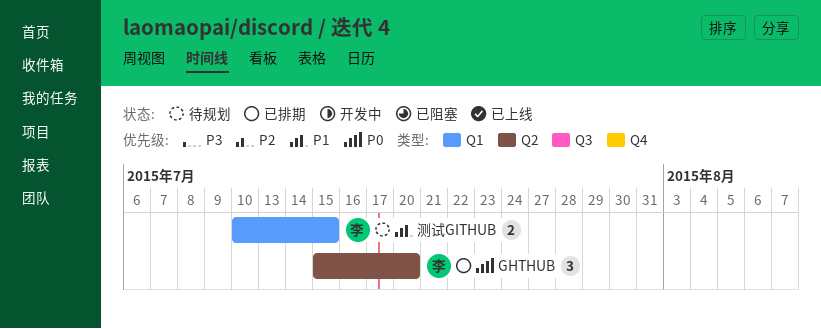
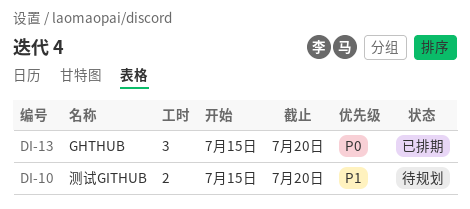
测试GITHUB, start: Jul 10 -> Jul 15
测试GITHUB, due: Jul 15 -> Jul 20

